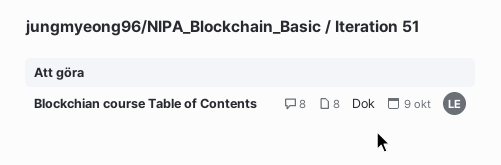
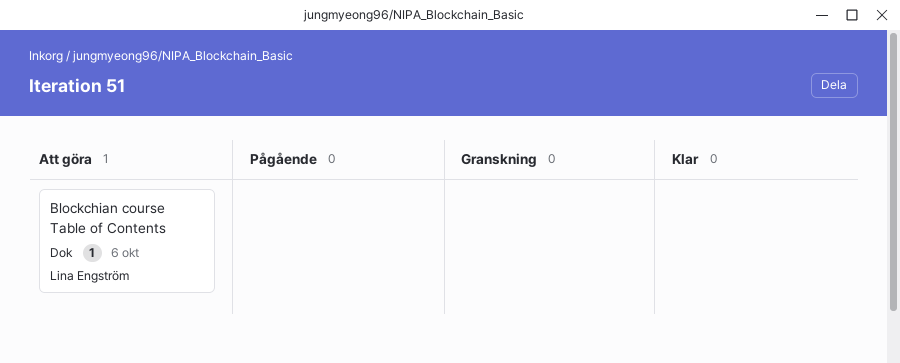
Blockchian course Table of Contents, due: Oct 9 -> Oct 6

